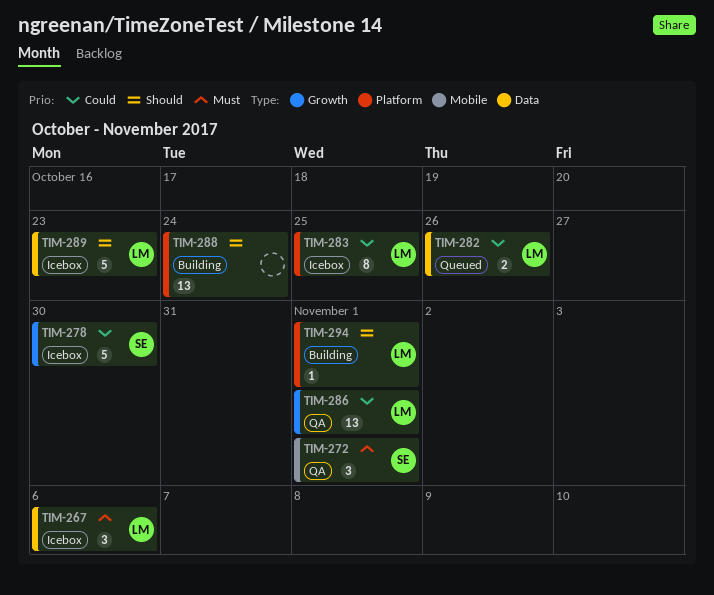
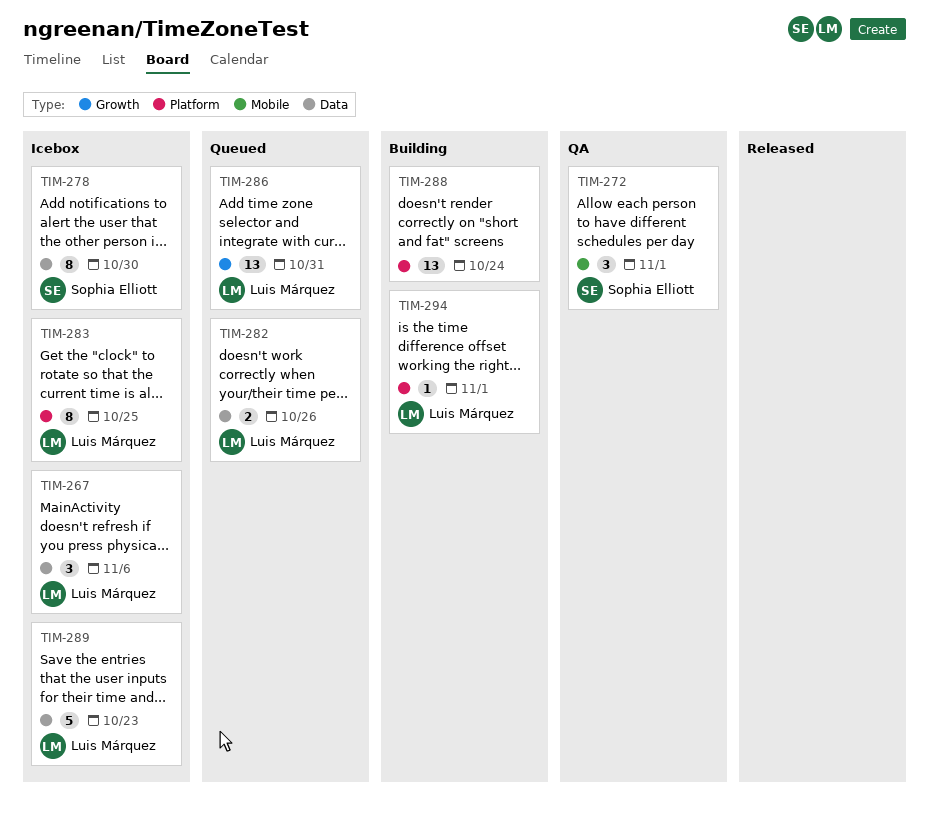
TIM-278, label: Growth -> Data
TIM-278, estimate: 5 -> 8
TIM-286, status: QA -> Queued
TIM-286, due: Nov 1 -> Oct 31

